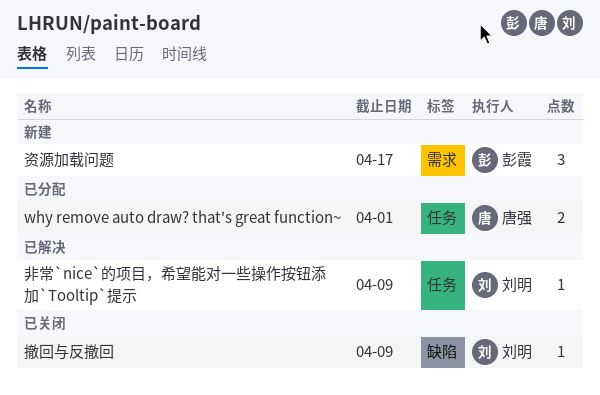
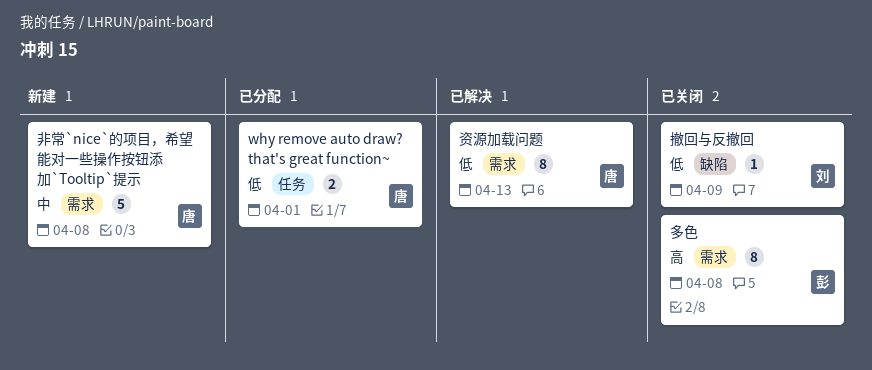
多色: none -> present
资源加载问题, status: 新建 -> 已解决
资源加载问题, owner: 彭霞 -> 唐强
资源加载问题, estimate: 3 -> 8
资源加载问题, due: Apr 17 -> Apr 13
非常`nice`的项目，希望能对一些操作按钮添加`Tooltip`提示, status: 已解决 -> 新建
非常`nice`的项目，希望能对一些操作按钮添加`Tooltip`提示, owner: 刘明 -> 唐强
非常`nice`的项目，希望能对一些操作按钮添加`Tooltip`提示, label: 任务 -> 需求
非常`nice`的项目，希望能对一些操作按钮添加`Tooltip`提示, estimate: 1 -> 5
非常`nice`的项目，希望能对一些操作按钮添加`Tooltip`提示, due: Apr 9 -> Apr 8

